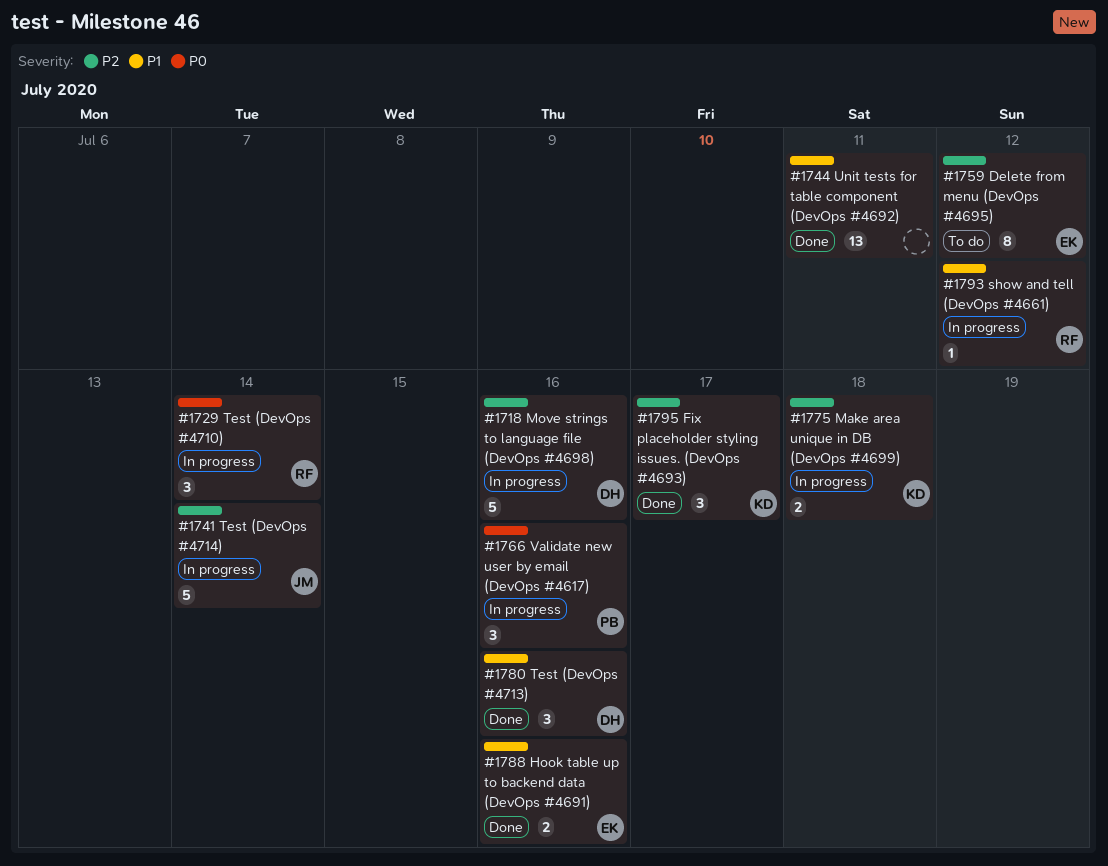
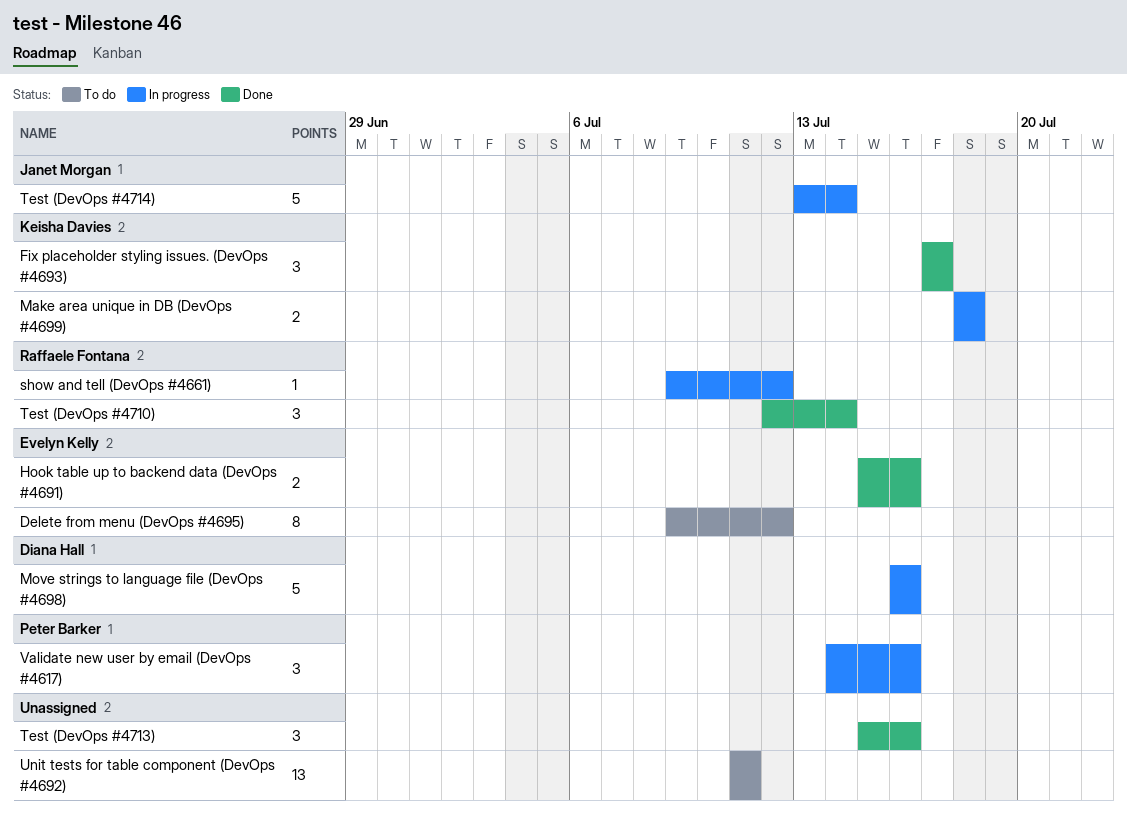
Test (DevOps #4710), status: In progress -> Done
Test (DevOps #4713), owner: Diana Hall -> none
Unit tests for table component (DevOps #4692), status: Done -> To do

